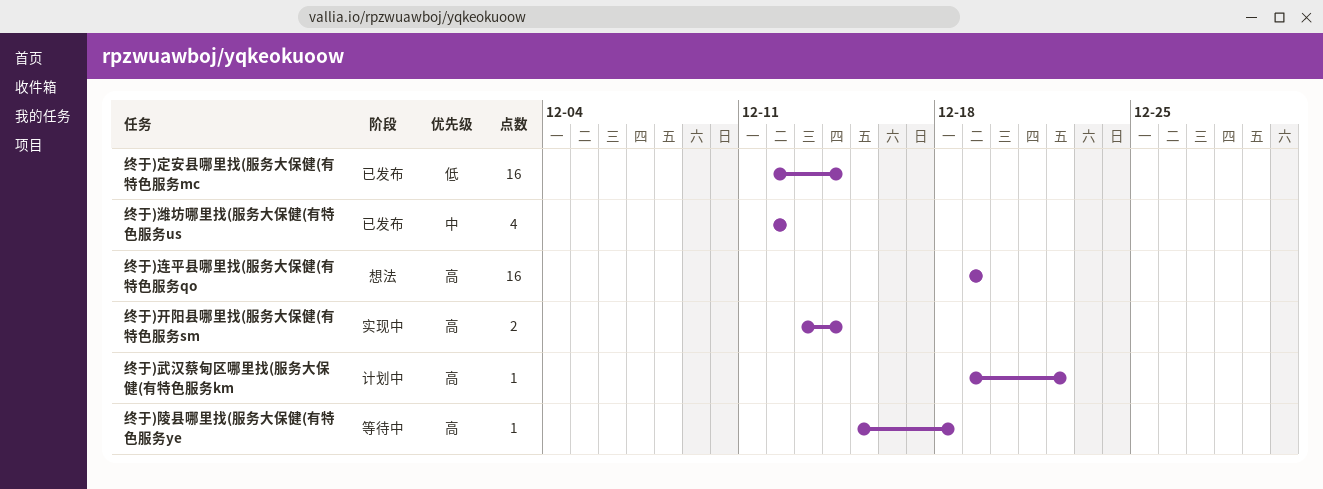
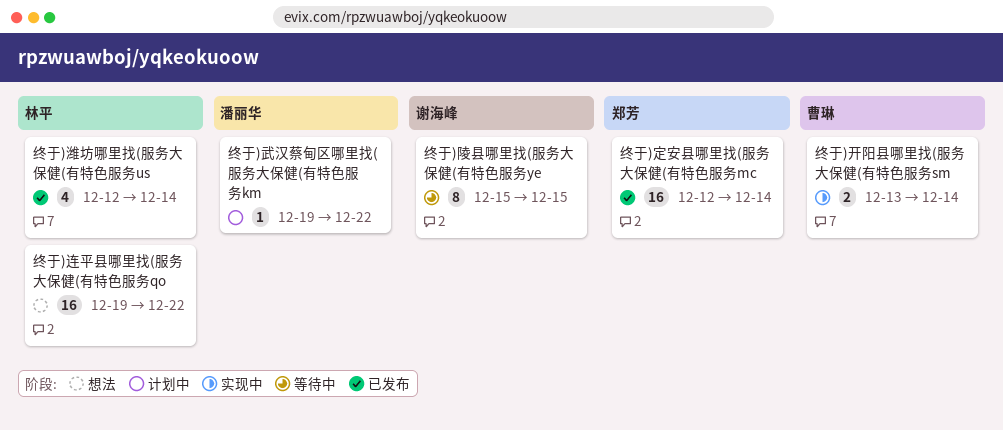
终于)潍坊哪里找(服务大保健(有特色服务us, due: Dec 12 -> Dec 14
终于)连平县哪里找(服务大保健(有特色服务qo, due: Dec 19 -> Dec 22
终于)陵县哪里找(服务大保健(有特色服务ye, estimate: 1 -> 8
终于)陵县哪里找(服务大保健(有特色服务ye, due: Dec 18 -> Dec 15

